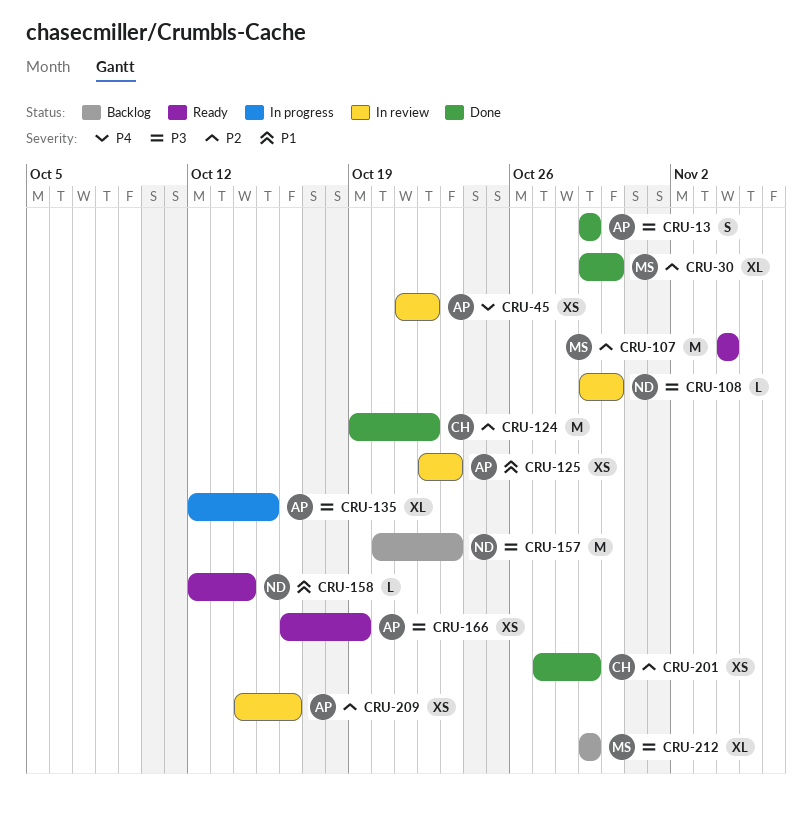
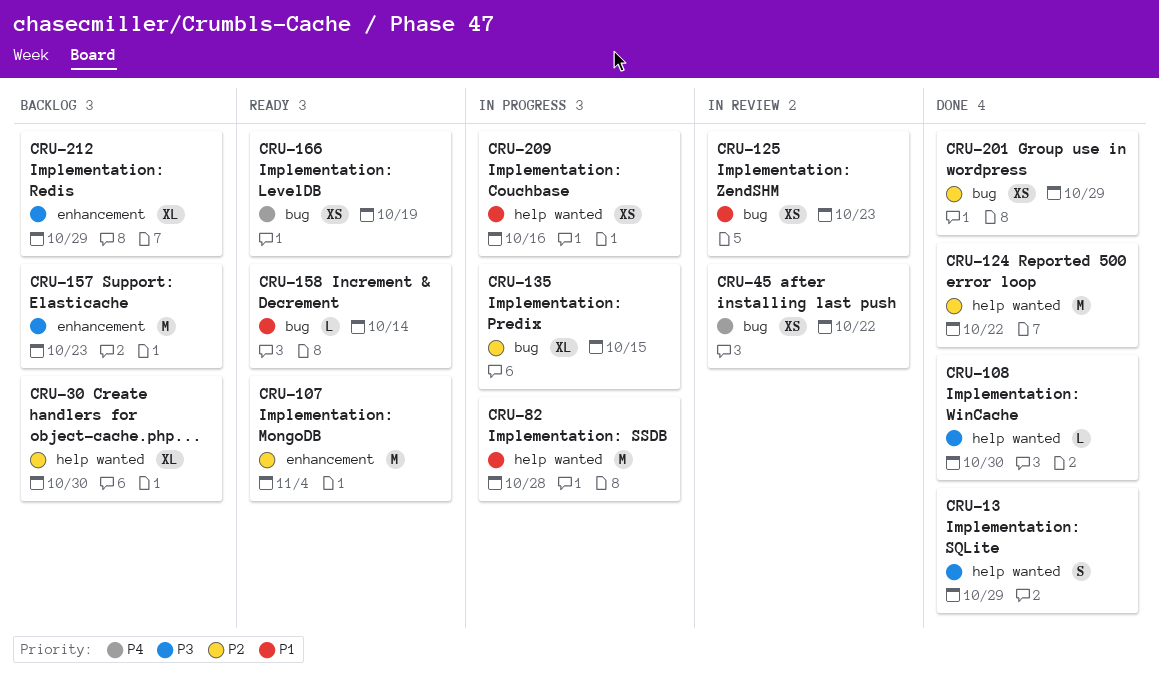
CRU-30, status: Done -> Backlog
CRU-82: none -> present
CRU-108, status: In review -> Done
CRU-135, priority: P3 -> P2
CRU-166, priority: P3 -> P4
CRU-209, status: In review -> In progress
CRU-209, priority: P2 -> P1

